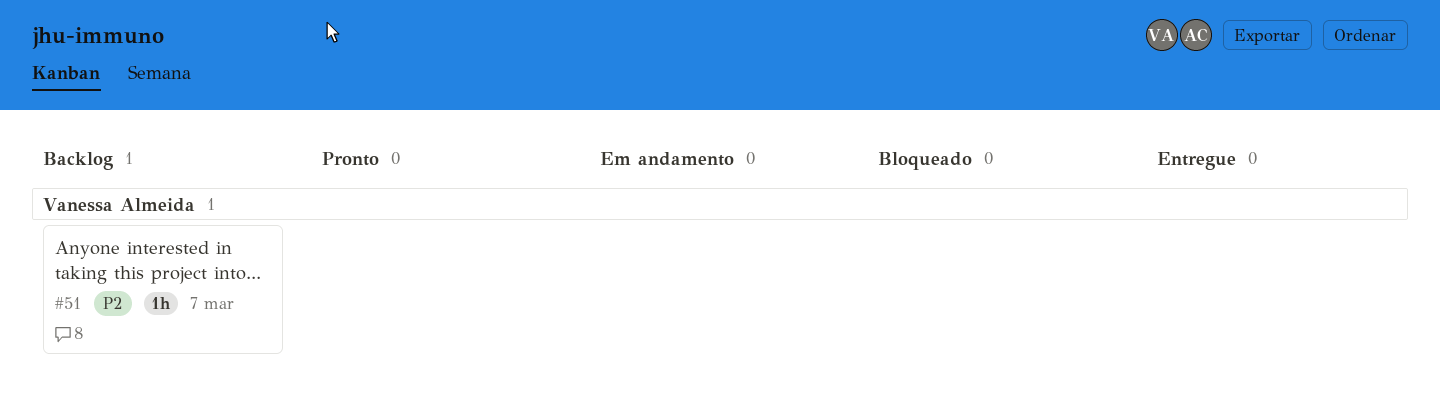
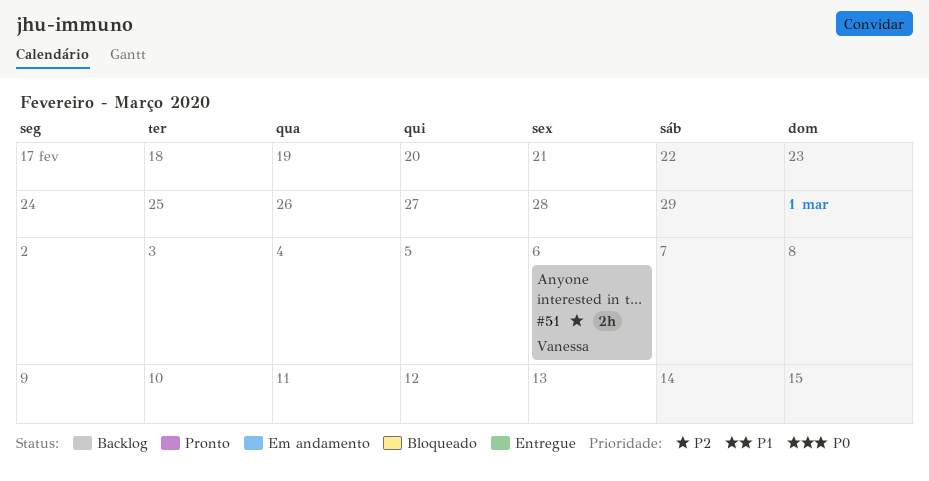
#51, estimate: 1h -> 2h
#51, due: Mar 7 -> Mar 6

